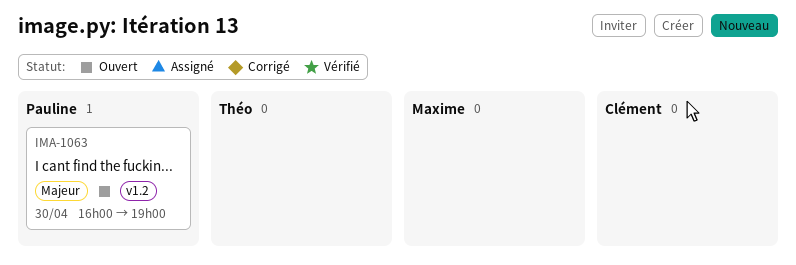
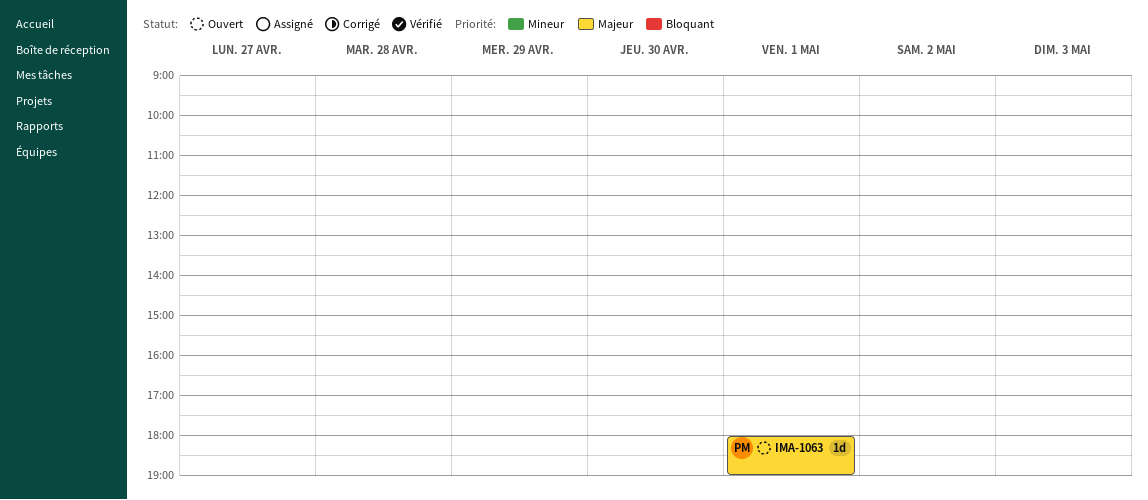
IMA-1063, day: Apr 30 -> May 1
IMA-1063, begins: 16:00 -> 18:00

